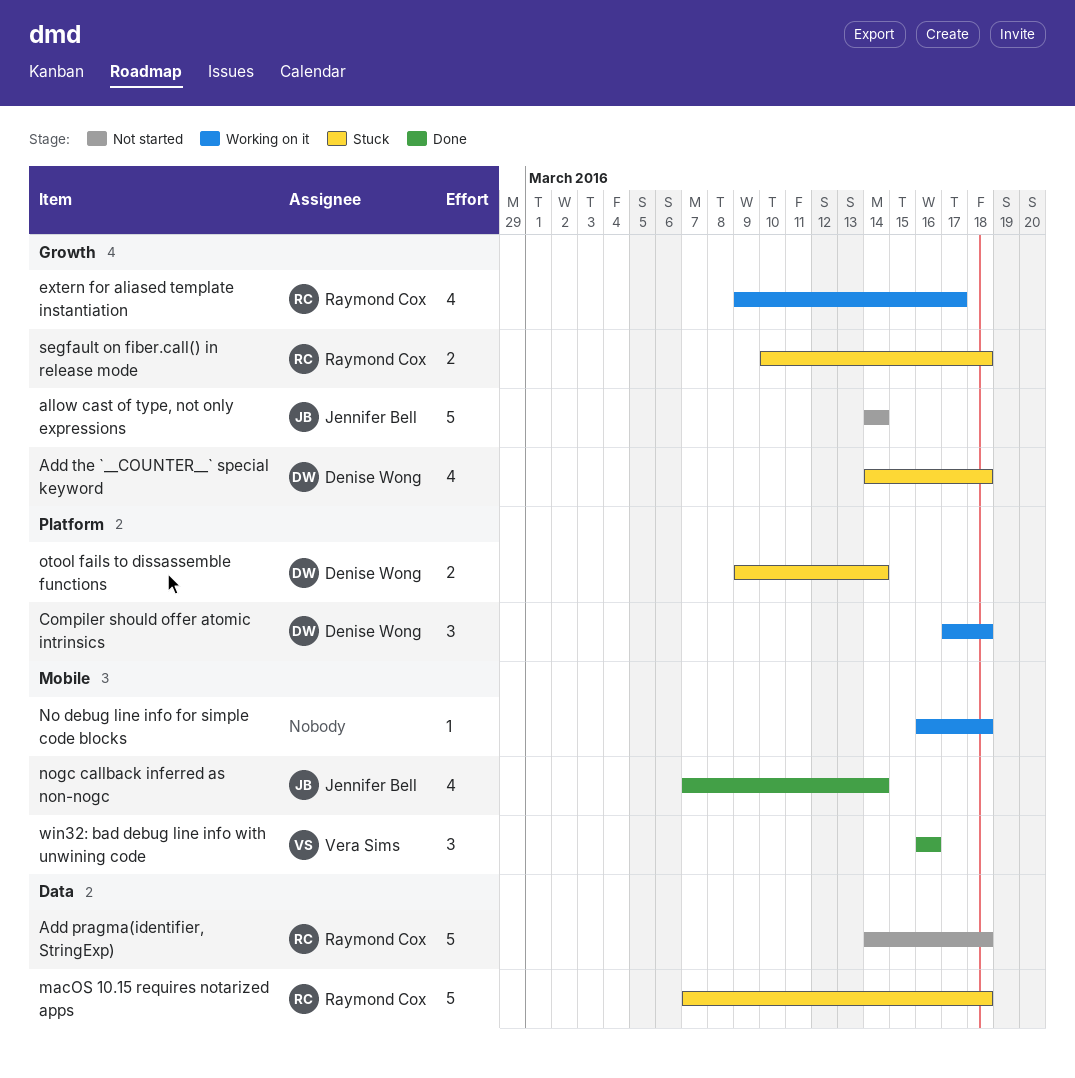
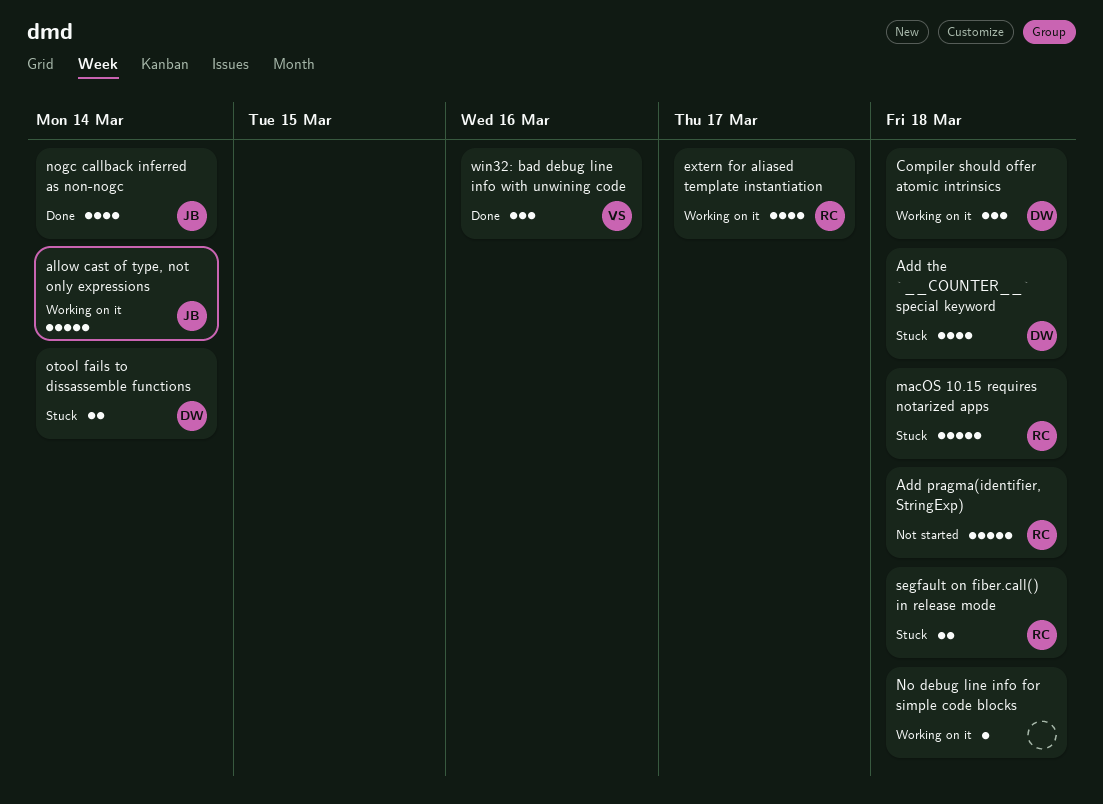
allow cast of type, not only expressions, status: Not started -> Working on it

